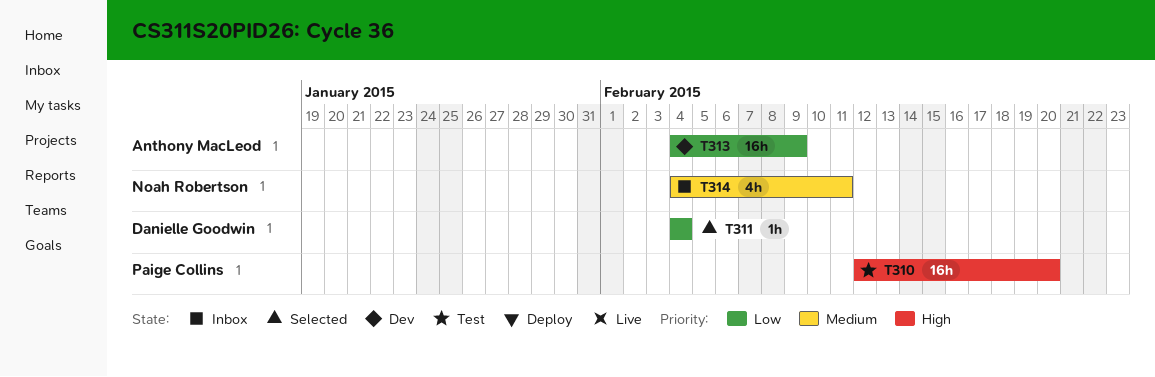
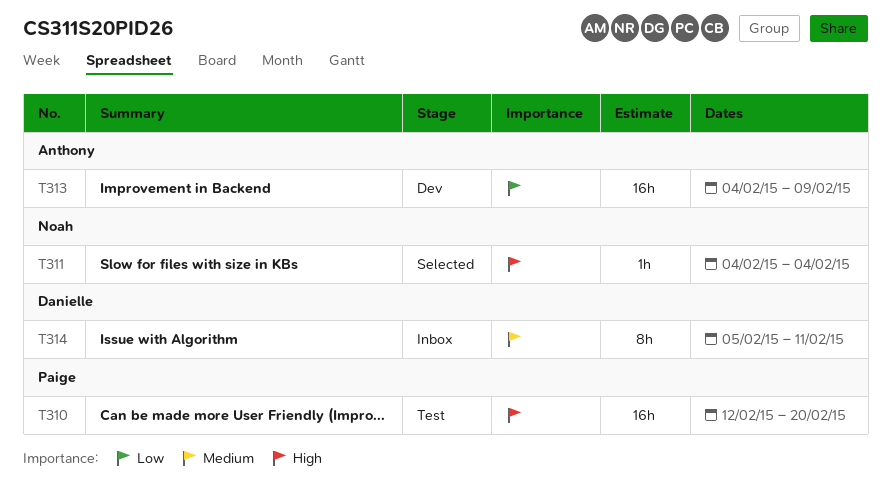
T311, owner: Danielle Goodwin -> Noah Robertson
T311, priority: Low -> High
T314, owner: Noah Robertson -> Danielle Goodwin
T314, estimate: 4h -> 8h
T314, start: Feb 4 -> Feb 5

